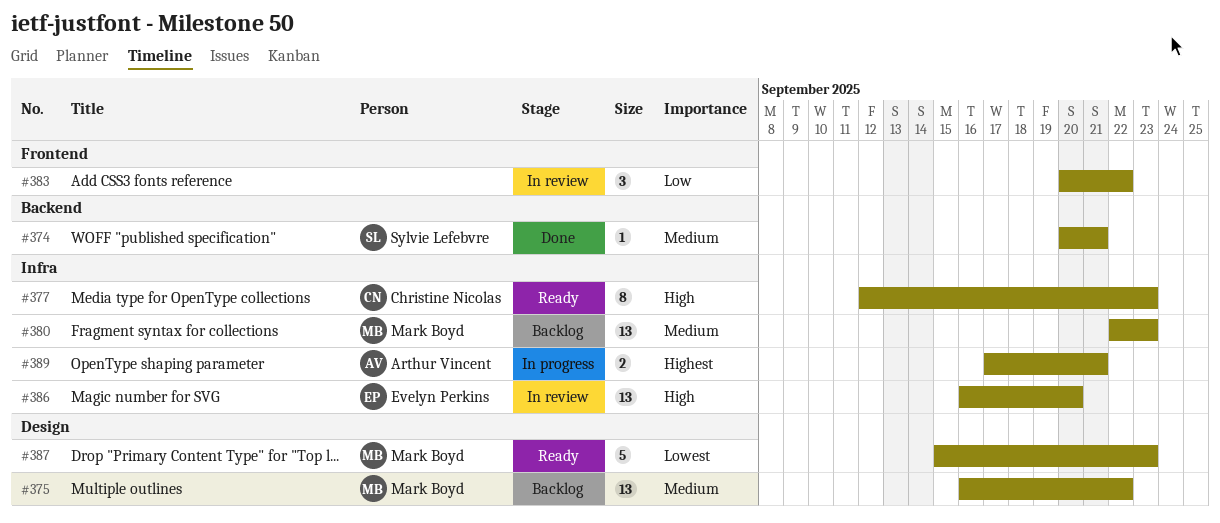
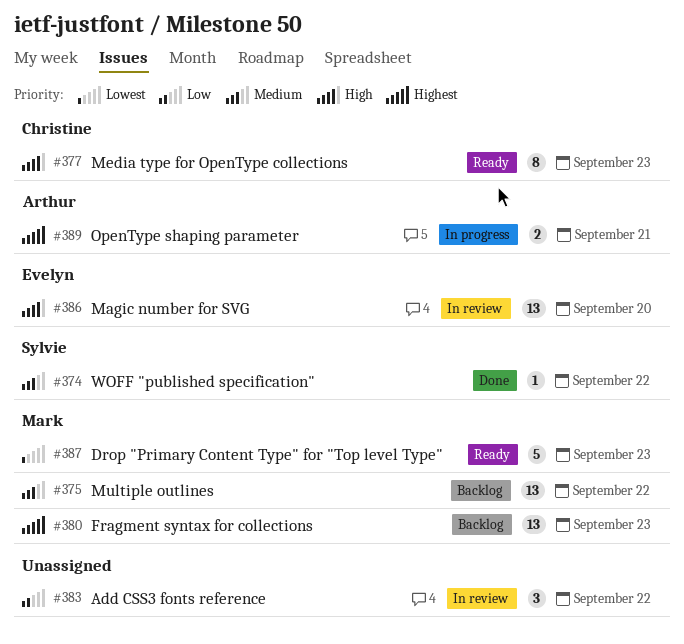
#374, due: Sep 21 -> Sep 22
#380, priority: Medium -> Highest

